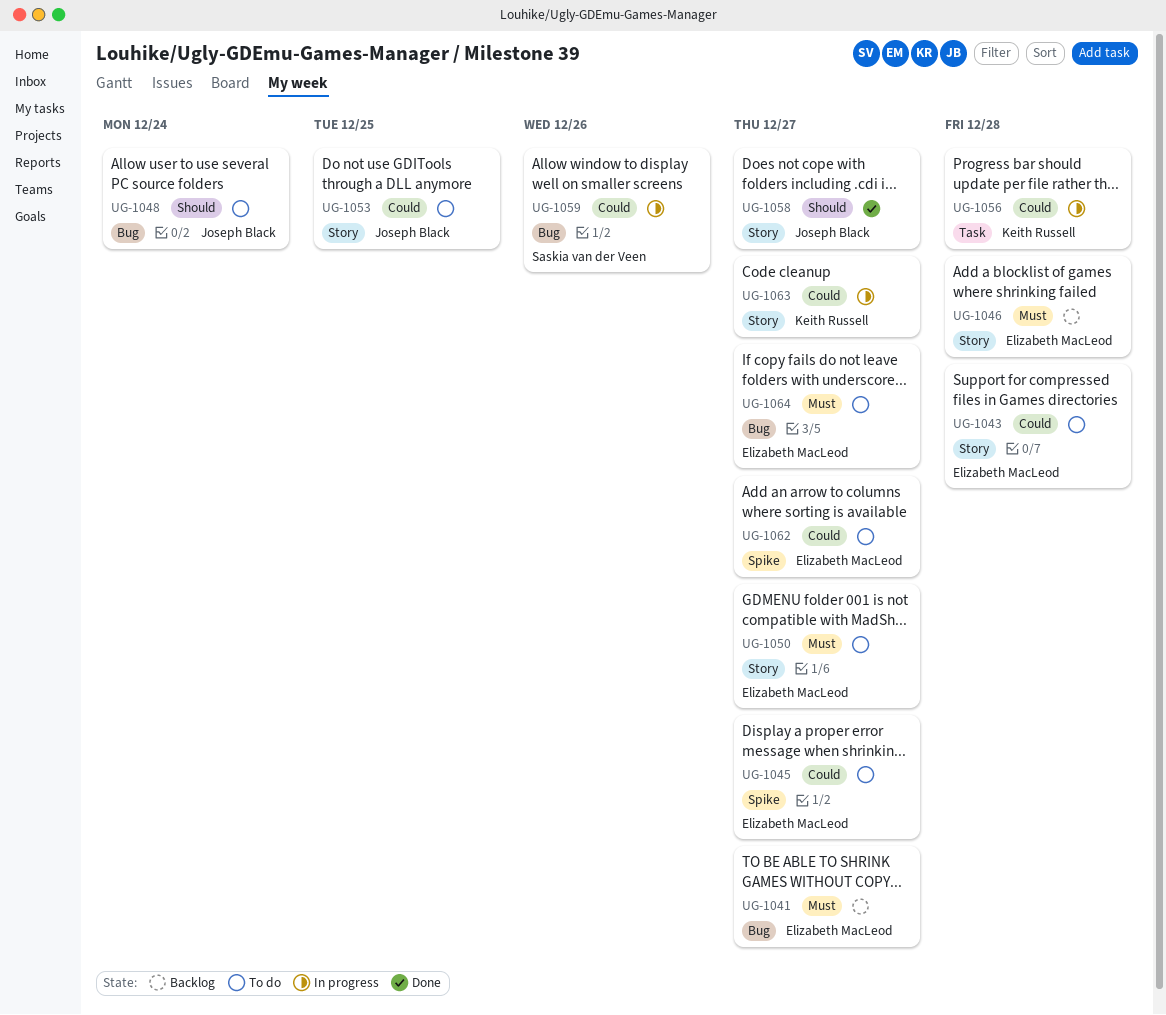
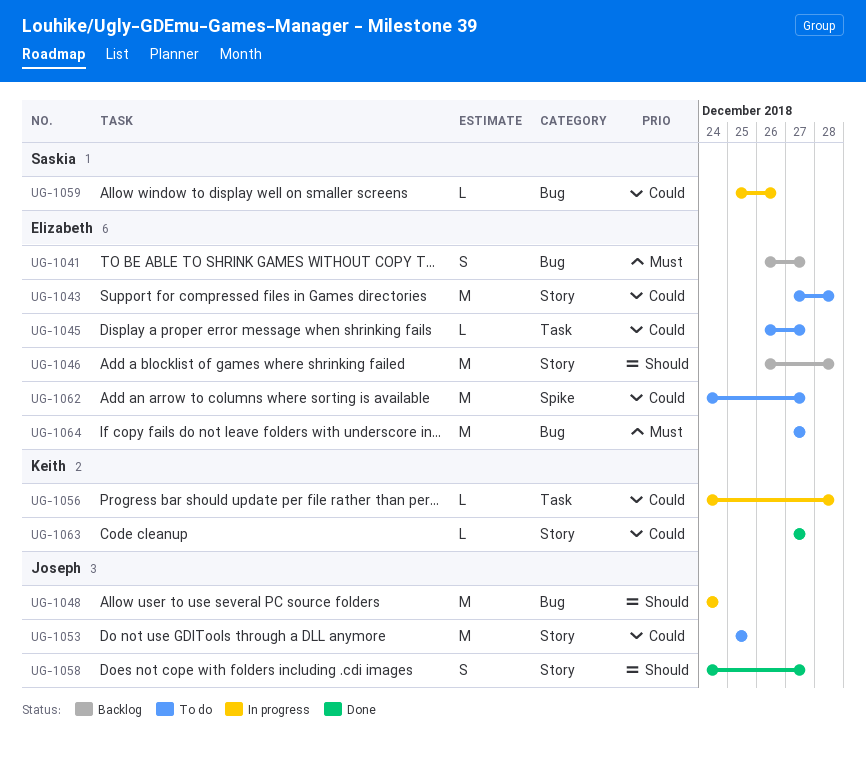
UG-1045, label: Spike -> Task
UG-1046, priority: Must -> Should
UG-1048, status: To do -> In progress
UG-1050: present -> none
UG-1063, status: In progress -> Done

